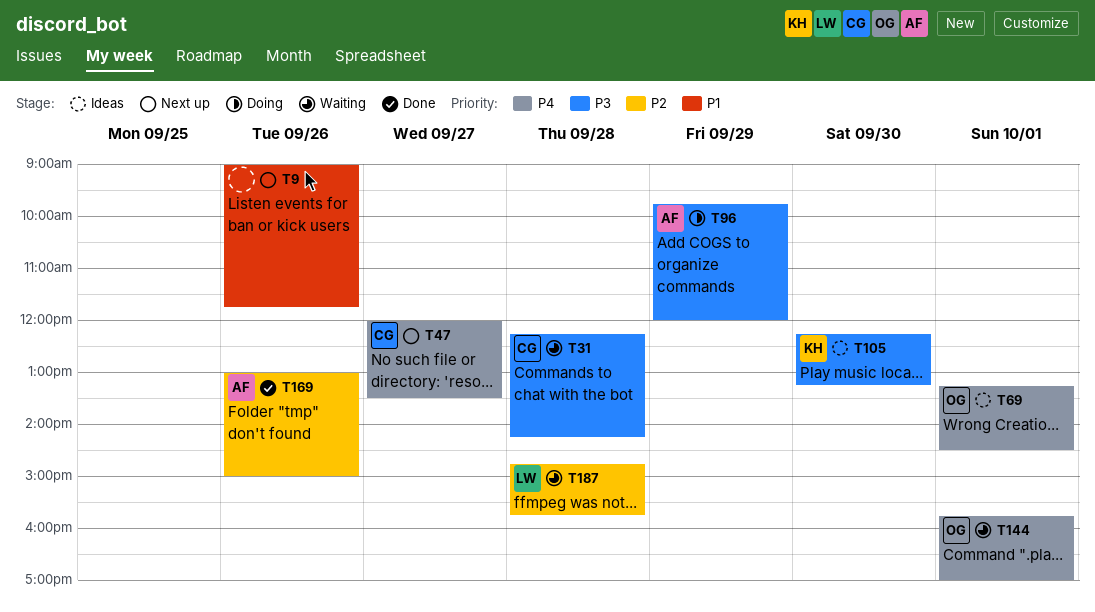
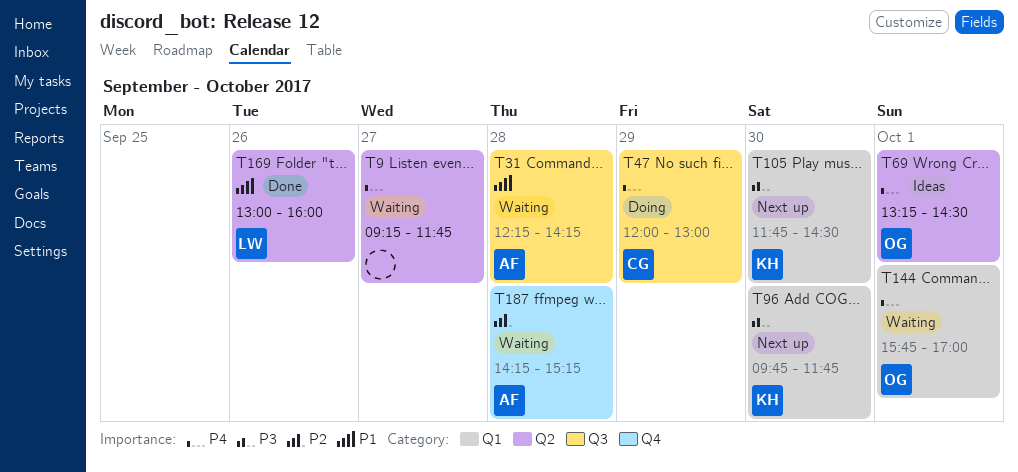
T9, status: Next up -> Waiting
T9, priority: P1 -> P4
T9, day: Sep 26 -> Sep 27
T9, begins: 09:00 -> 09:15
T31, owner: CG -> AF
T31, priority: P3 -> P1
T47, status: Next up -> Doing
T47, day: Sep 27 -> Sep 29
T47, ends: 13:30 -> 13:00
T96, status: Doing -> Next up
T96, owner: AF -> KH
T96, day: Sep 29 -> Sep 30
T96, ends: 12:00 -> 11:45
T105, status: Ideas -> Next up
T105, begins: 12:15 -> 11:45
T105, ends: 13:15 -> 14:30
T169, owner: AF -> LW
T169, priority: P2 -> P1
T169, ends: 15:00 -> 16:00
T187, owner: LW -> AF
T187, begins: 14:45 -> 14:15
T187, ends: 15:45 -> 15:15

